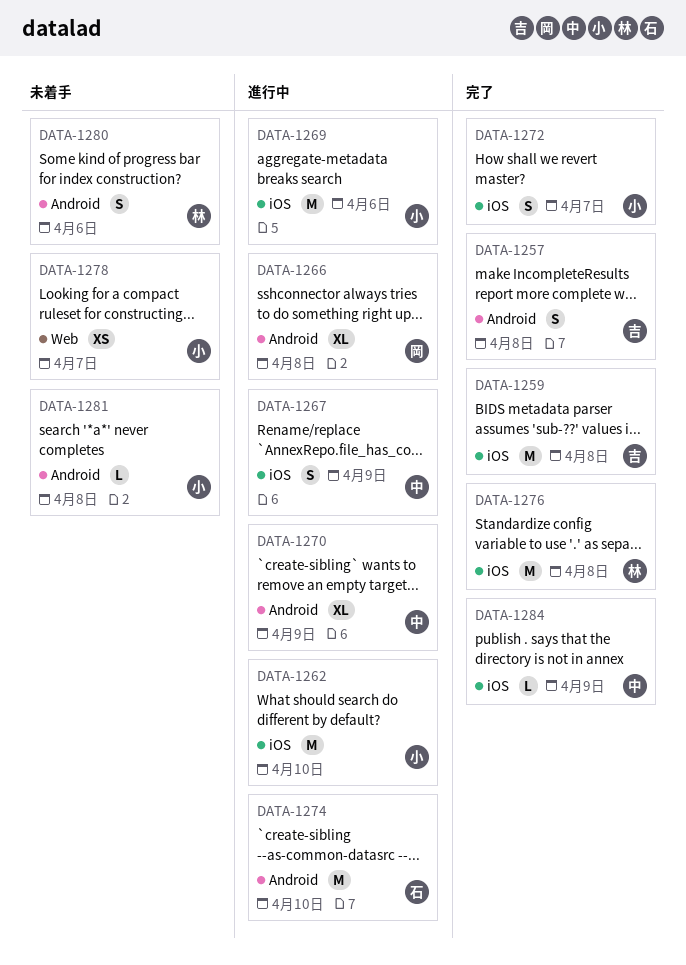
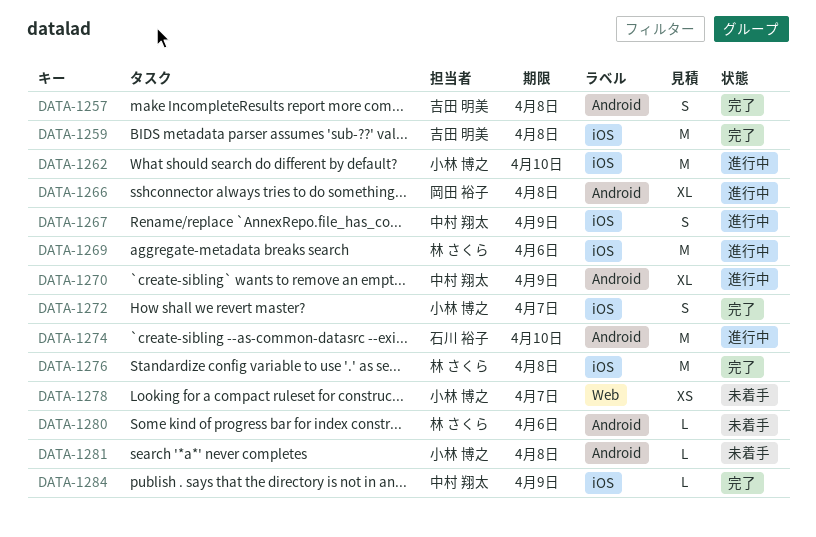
DATA-1269, owner: 小林 博之 -> 林 さくら
DATA-1280, estimate: S -> L

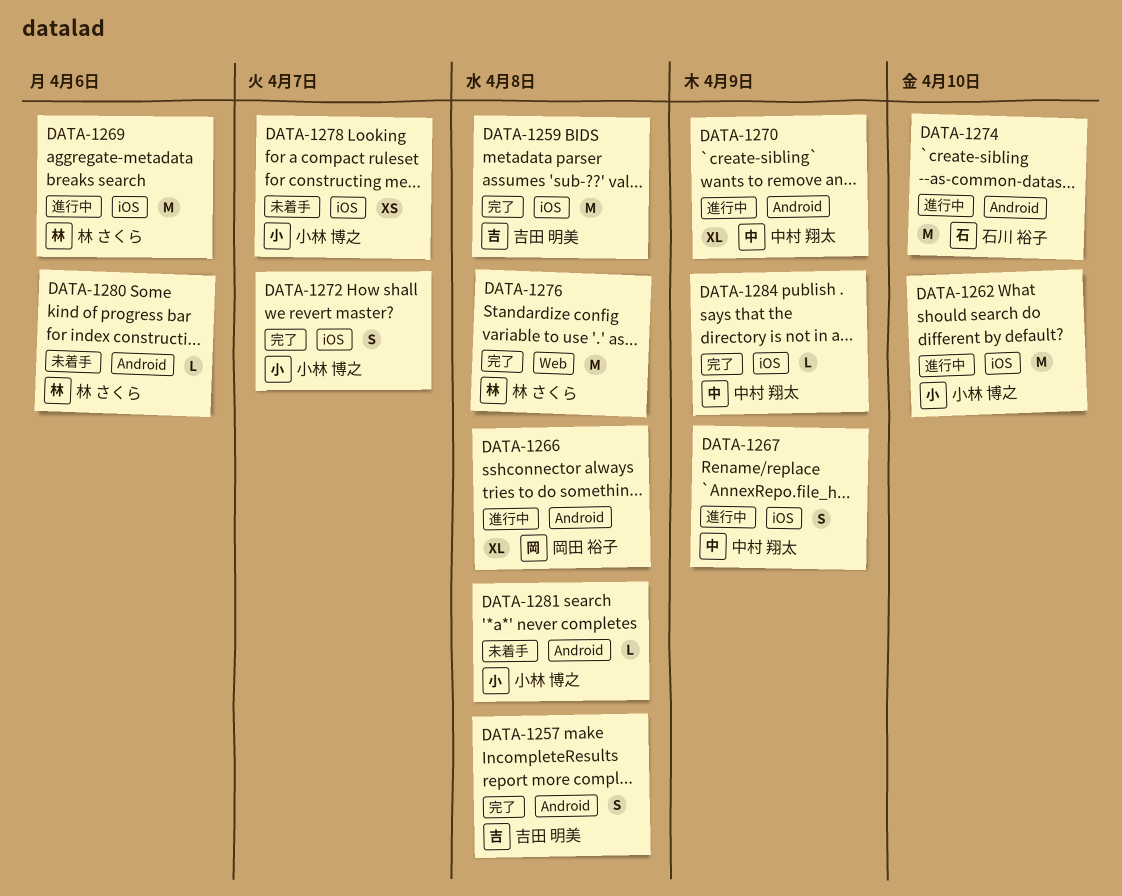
DATA-1276, label: iOS -> Web
DATA-1278, label: Web -> iOS

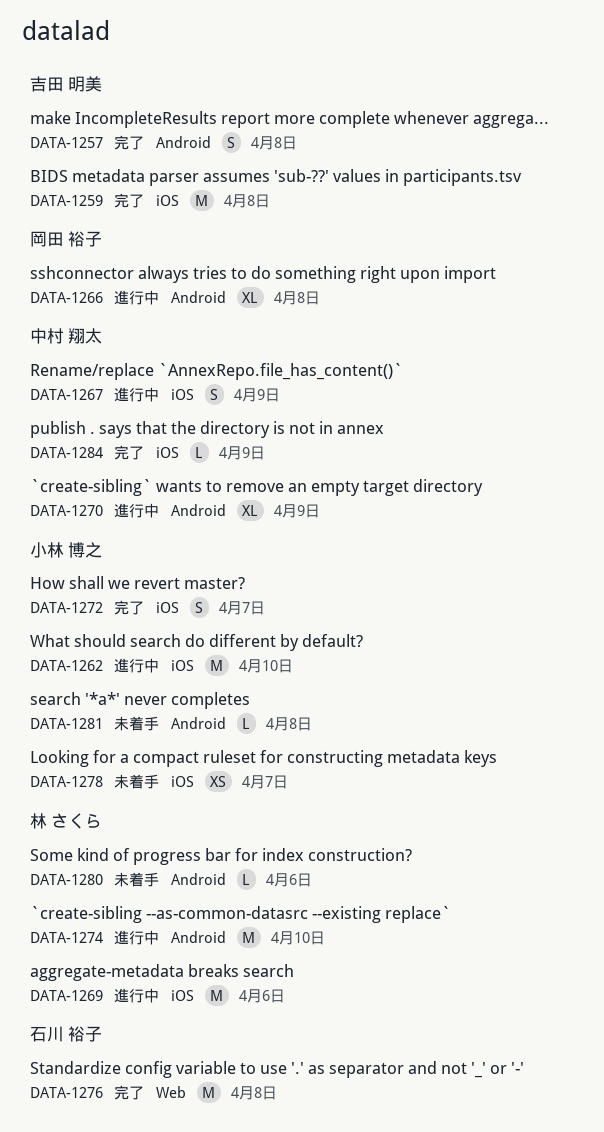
DATA-1274, owner: 石川 裕子 -> 林 さくら
DATA-1276, owner: 林 さくら -> 石川 裕子

